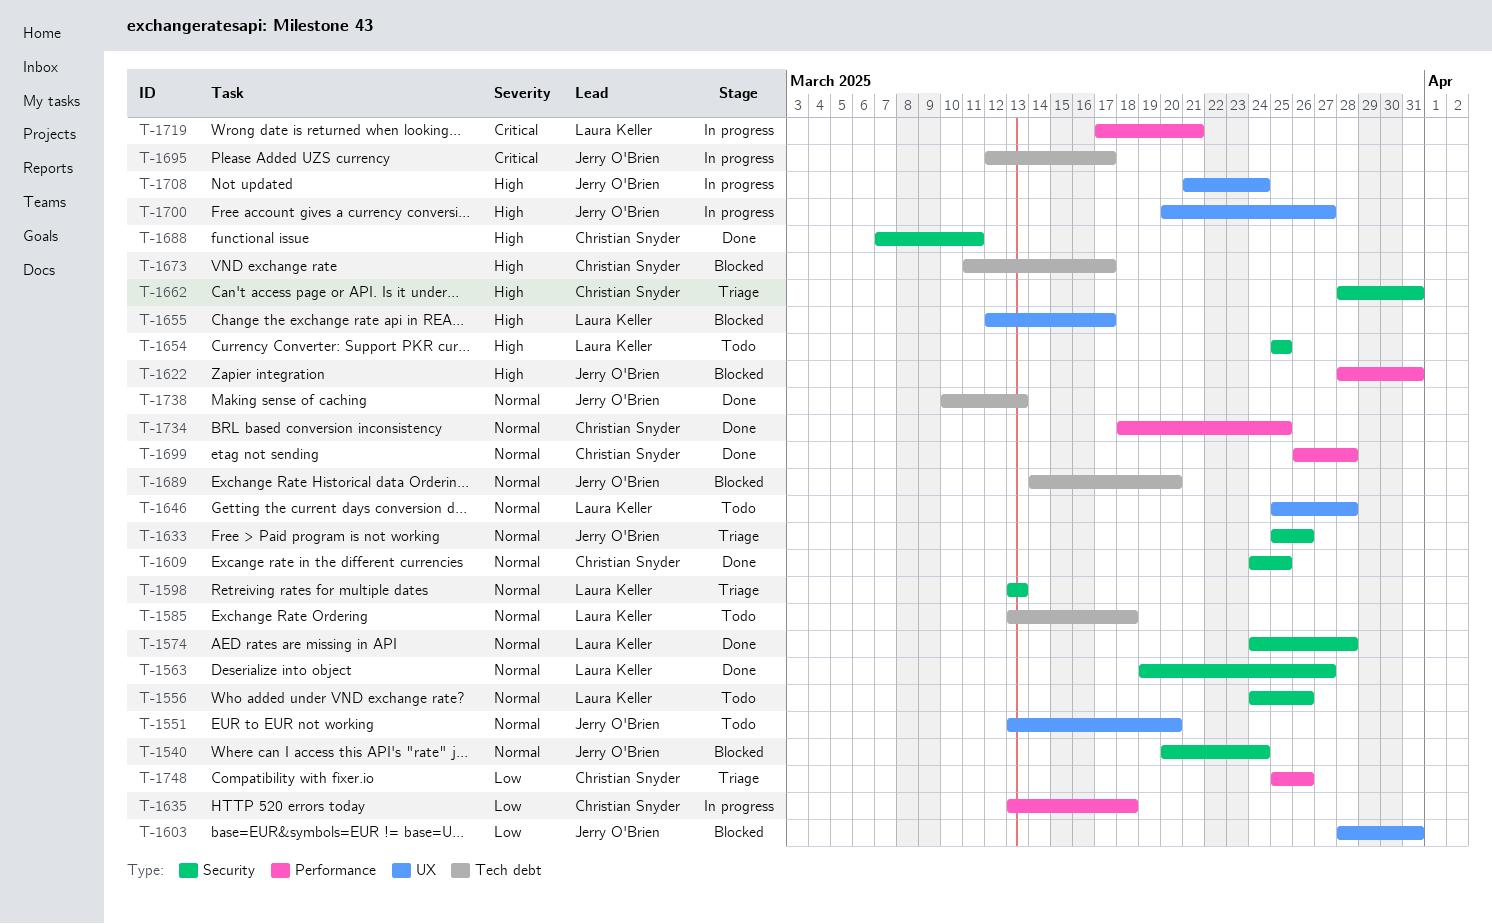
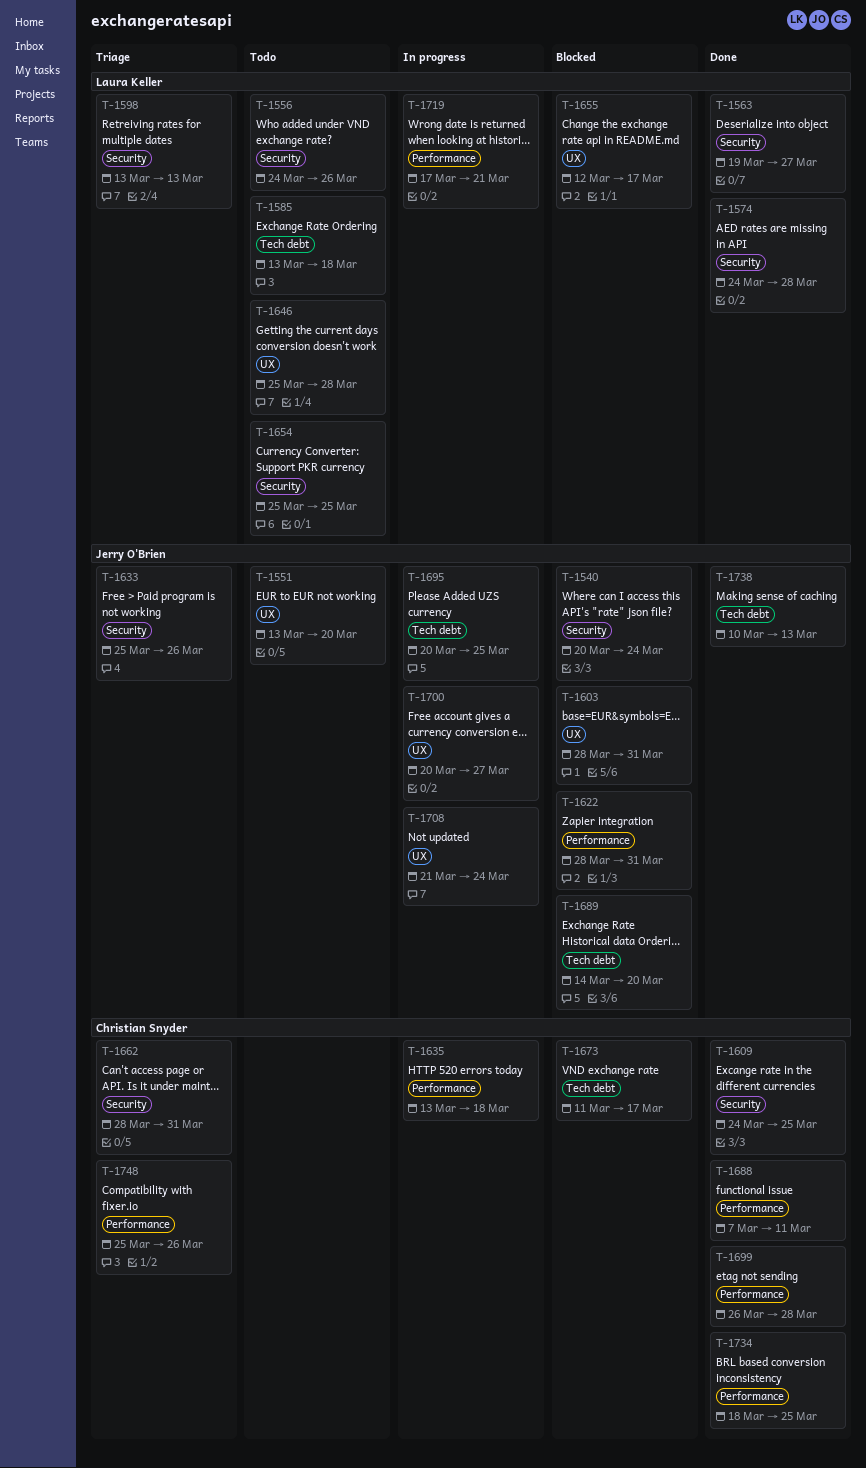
T-1688, label: Security -> Performance
T-1695, start: Mar 12 -> Mar 20
T-1695, due: Mar 17 -> Mar 25

